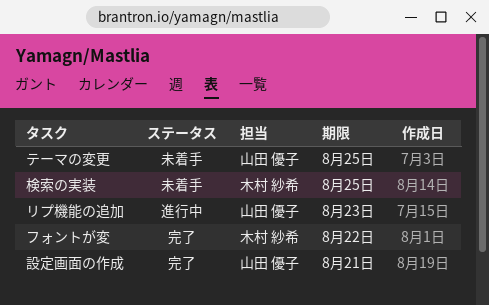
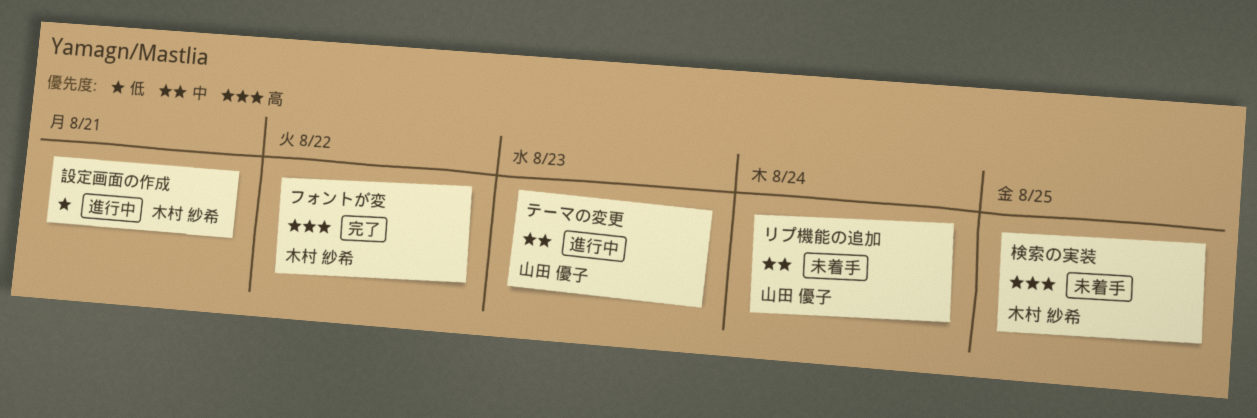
テーマの変更, status: 未着手 -> 進行中
テーマの変更, due: Aug 25 -> Aug 23
リプ機能の追加, status: 進行中 -> 未着手
リプ機能の追加, due: Aug 23 -> Aug 24
設定画面の作成, status: 完了 -> 進行中
設定画面の作成, owner: 山田 優子 -> 木村 紗希

